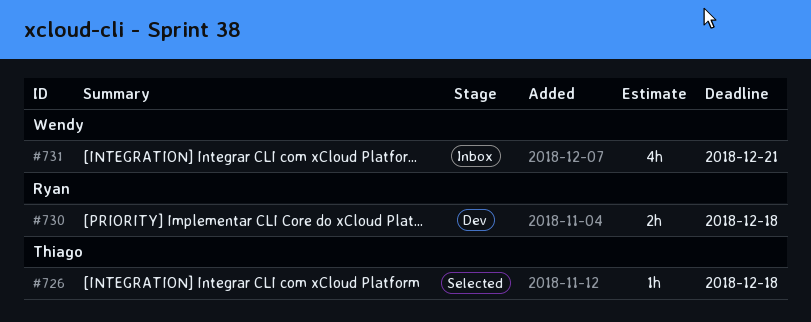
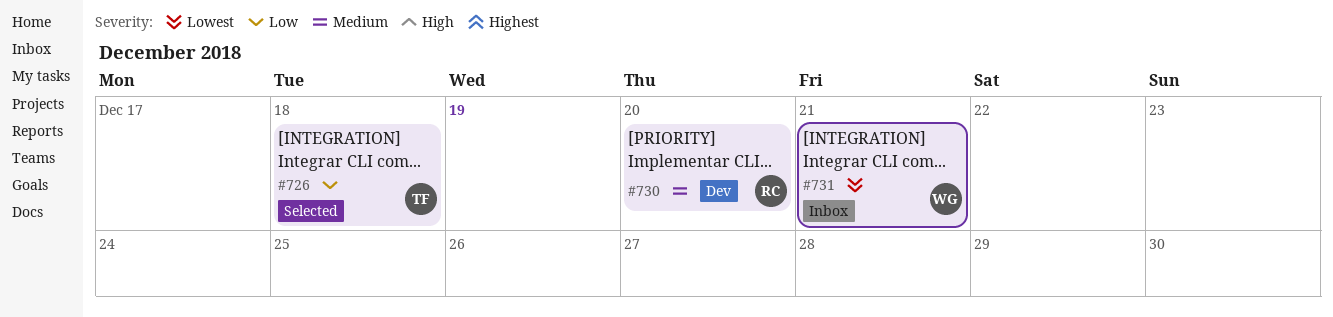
#730, due: Dec 18 -> Dec 20

